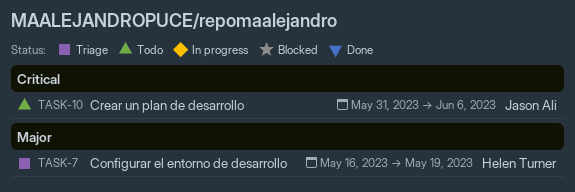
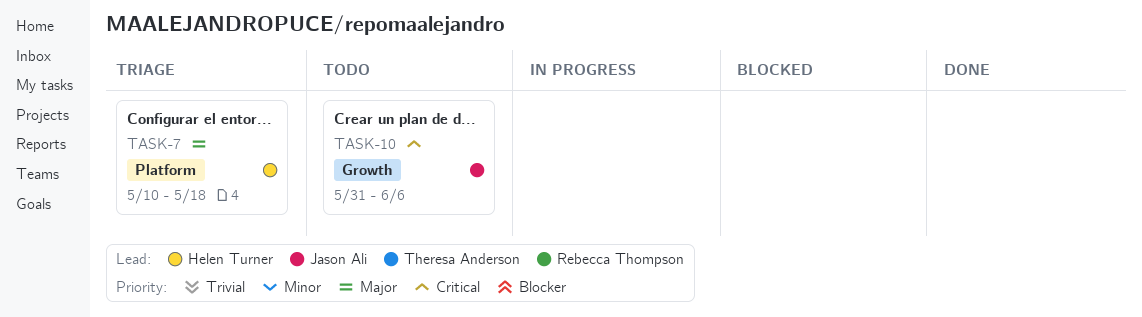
TASK-7, start: May 16 -> May 10
TASK-7, due: May 19 -> May 18

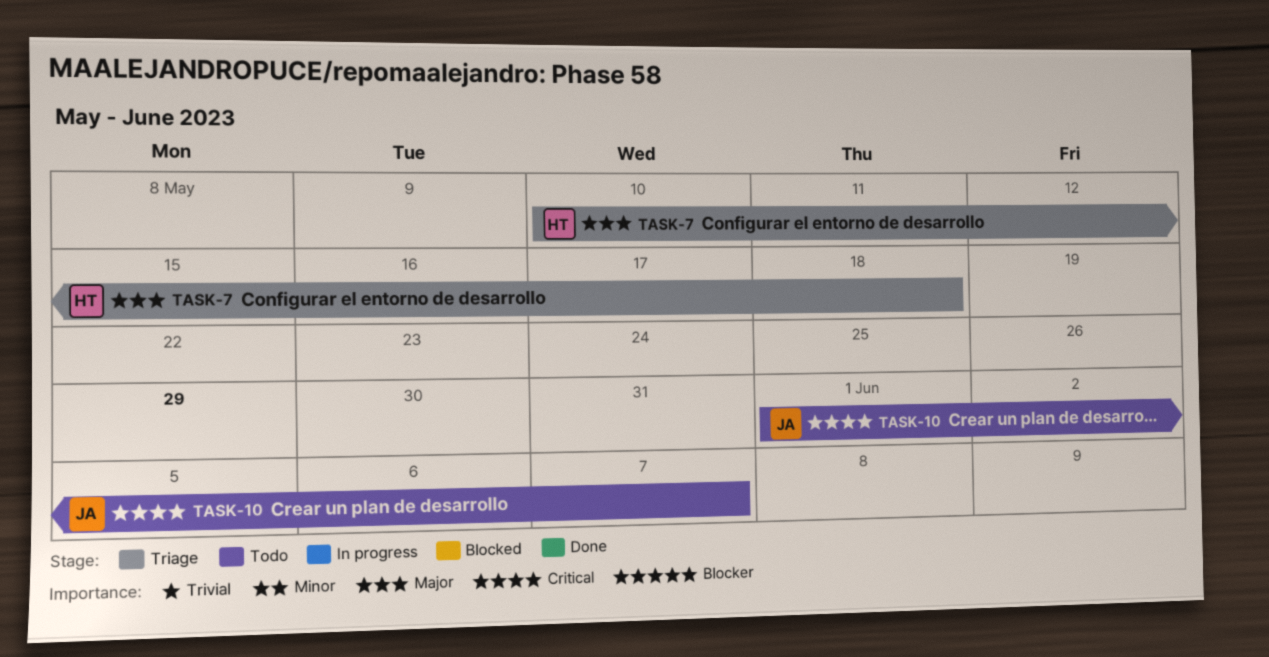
TASK-10, start: May 31 -> Jun 1
TASK-10, due: Jun 6 -> Jun 7

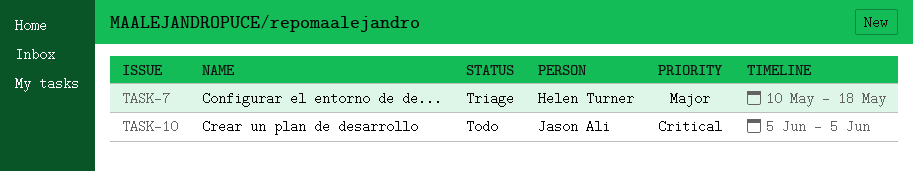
TASK-10, start: Jun 1 -> Jun 5
TASK-10, due: Jun 7 -> Jun 5

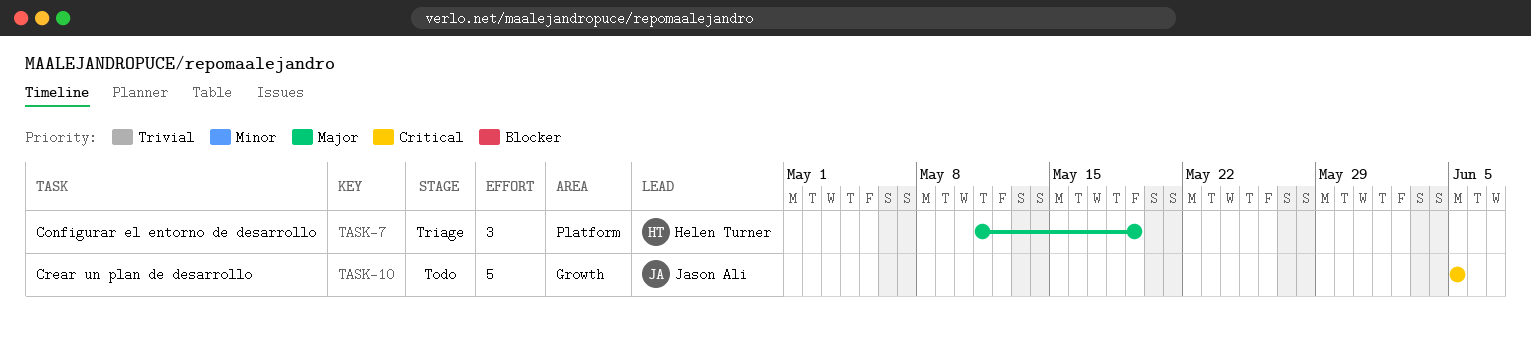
TASK-7, start: May 10 -> May 11
TASK-7, due: May 18 -> May 19

